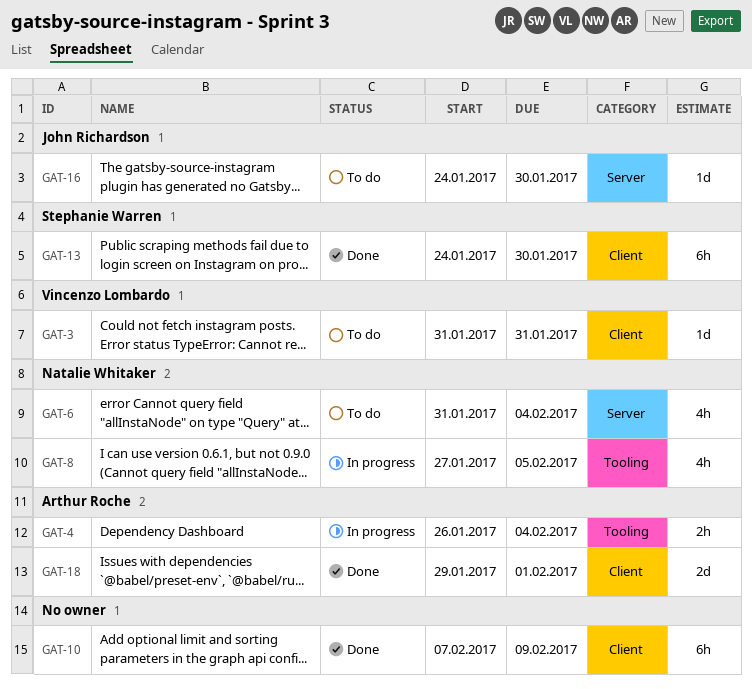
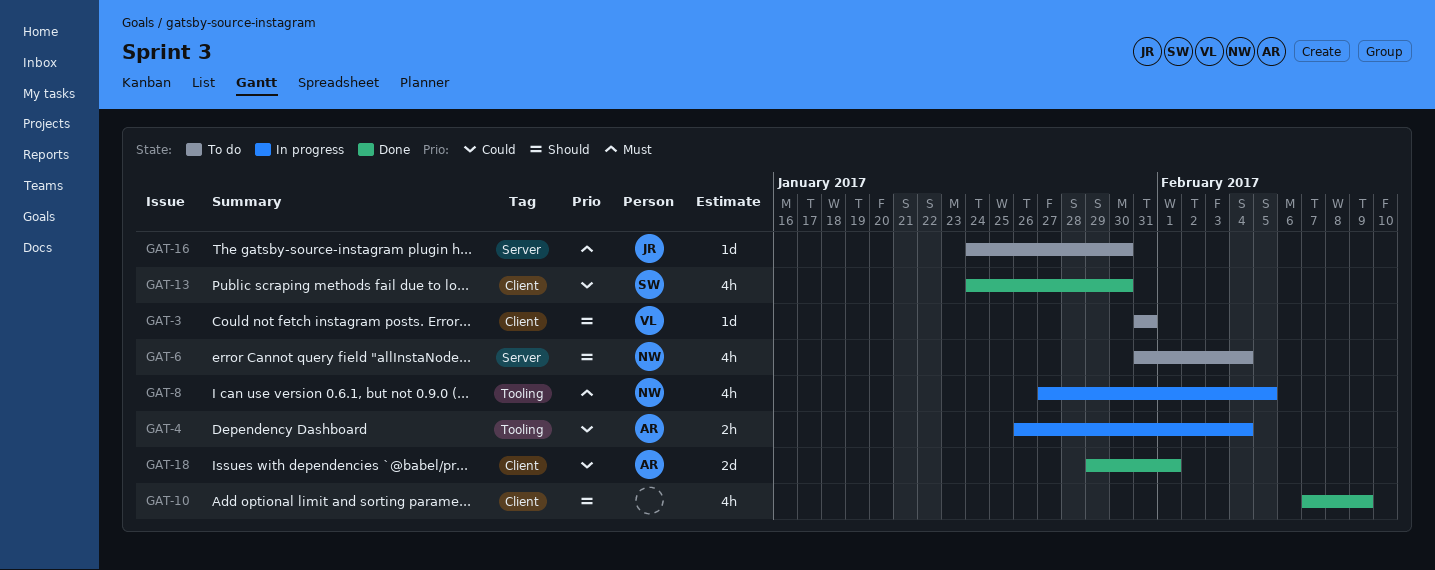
GAT-10, estimate: 6h -> 4h
GAT-13, estimate: 6h -> 4h

